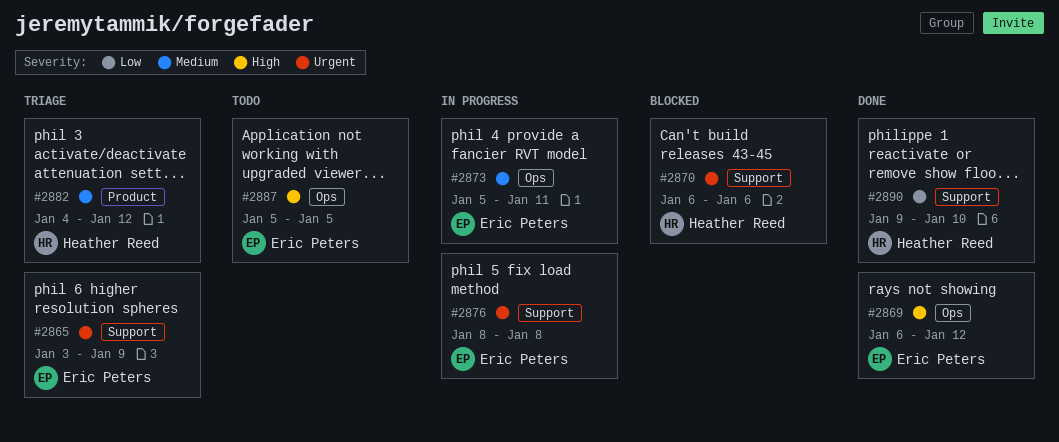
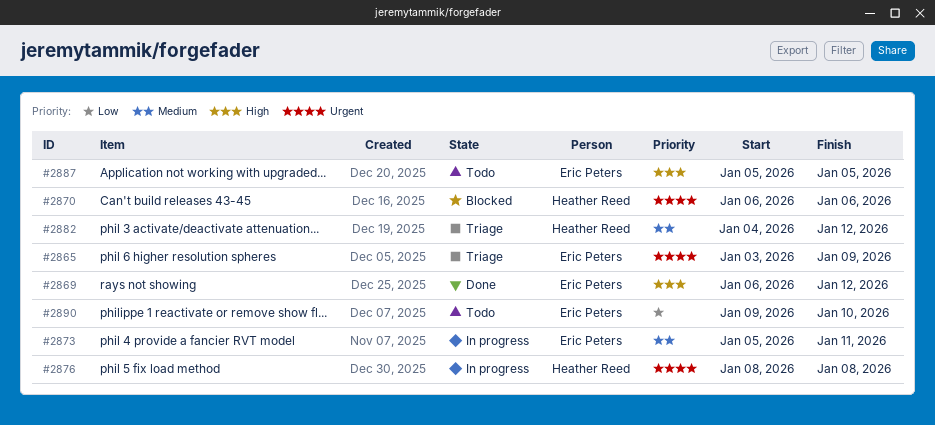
#2876, owner: Eric Peters -> Heather Reed
#2890, status: Done -> Todo
#2890, owner: Heather Reed -> Eric Peters

